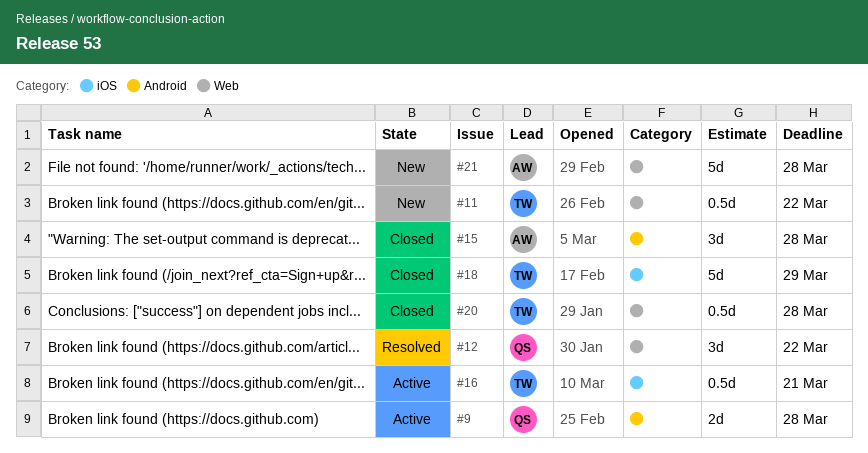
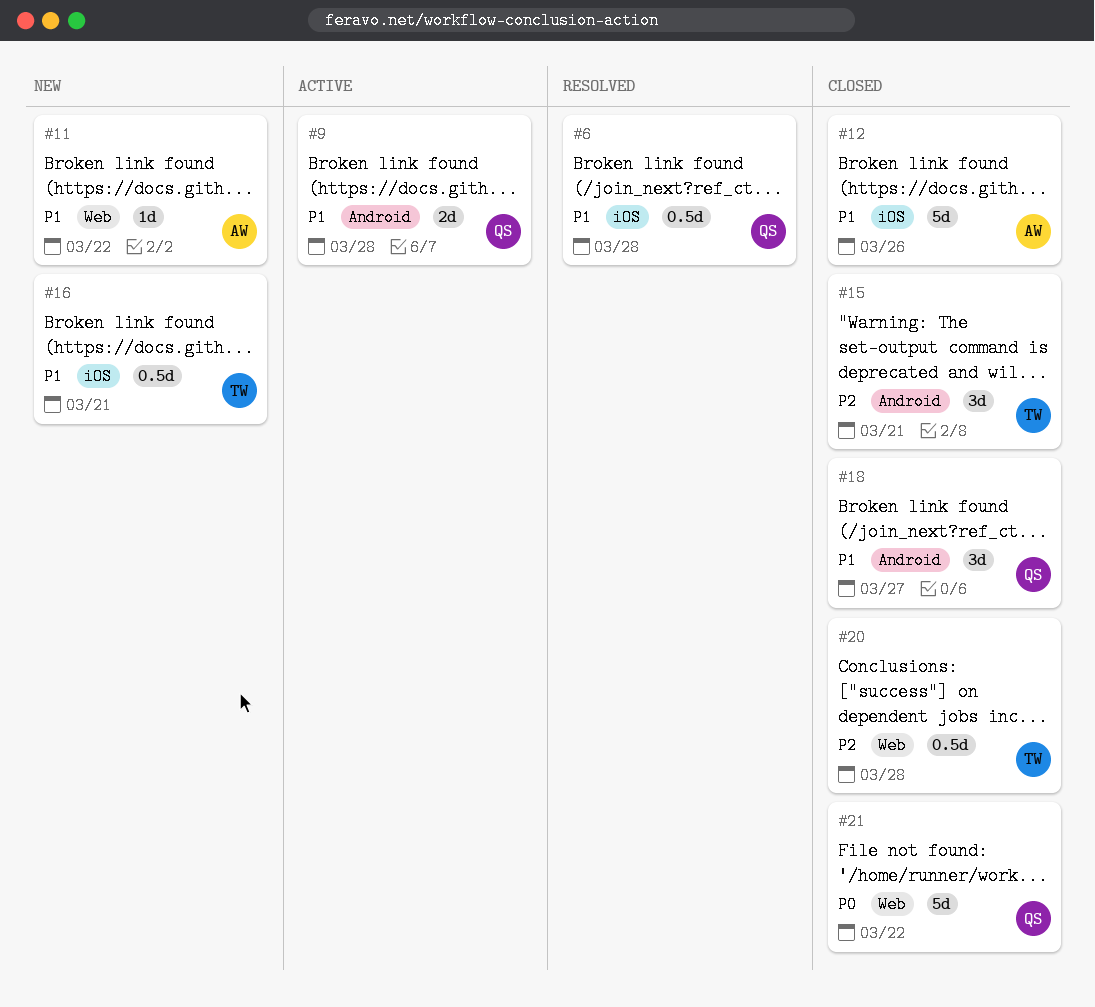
#6: none -> present
#11, owner: TW -> AW
#11, estimate: 0.5d -> 1d
#12, status: Resolved -> Closed
#12, owner: QS -> AW
#12, label: Web -> iOS
#12, estimate: 3d -> 5d
#12, due: Mar 22 -> Mar 26
#15, owner: AW -> TW
#15, due: Mar 28 -> Mar 21
#16, status: Active -> New
#18, owner: TW -> QS
#18, label: iOS -> Android
#18, estimate: 5d -> 3d
#18, due: Mar 29 -> Mar 27
#21, status: New -> Closed
#21, owner: AW -> QS
#21, due: Mar 28 -> Mar 22

